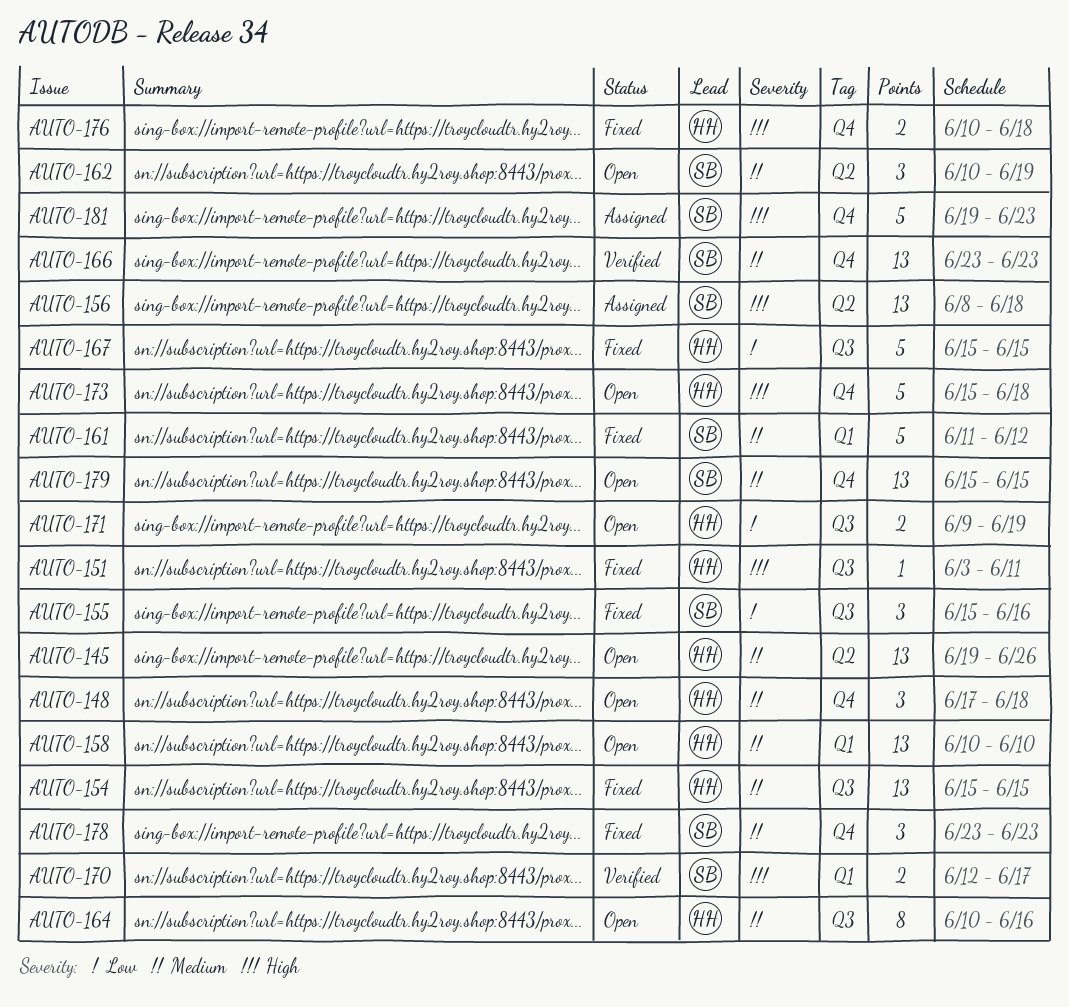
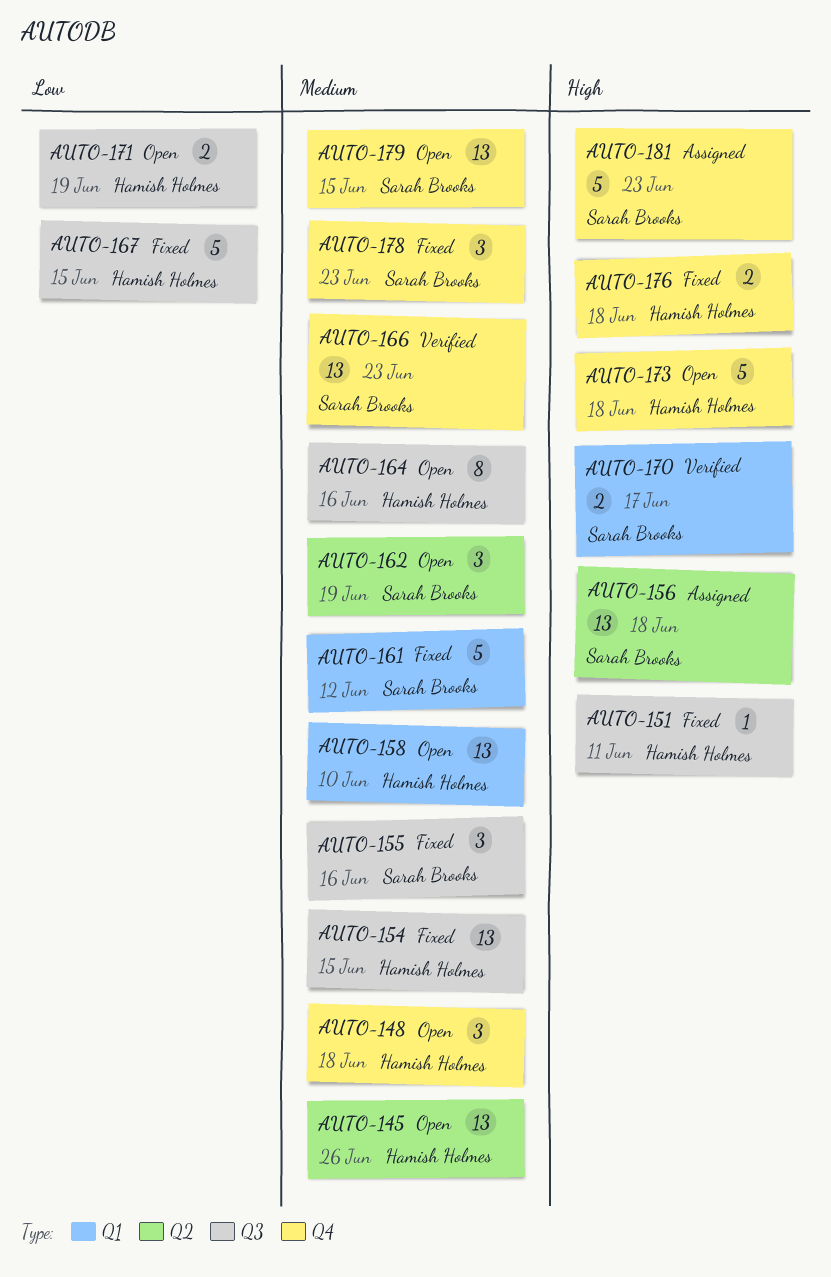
AUTO-155, priority: Low -> Medium

